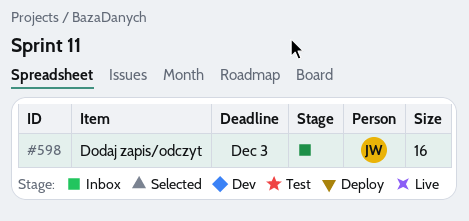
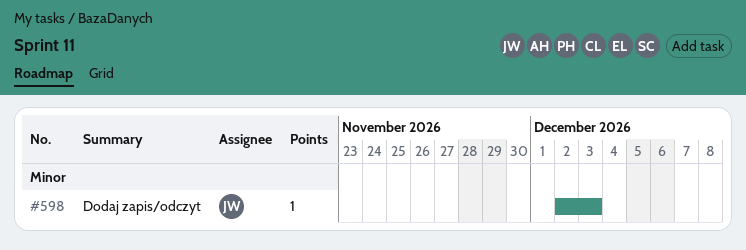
#598, estimate: 16 -> 1

